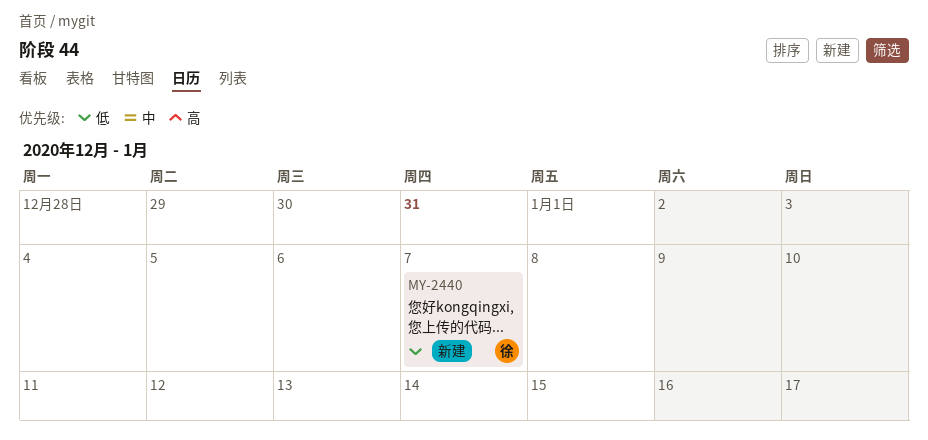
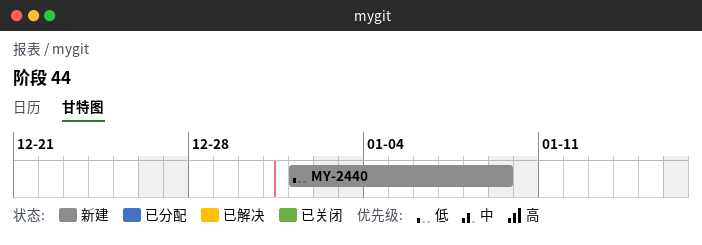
MY-2440, due: Jan 7 -> Jan 9

